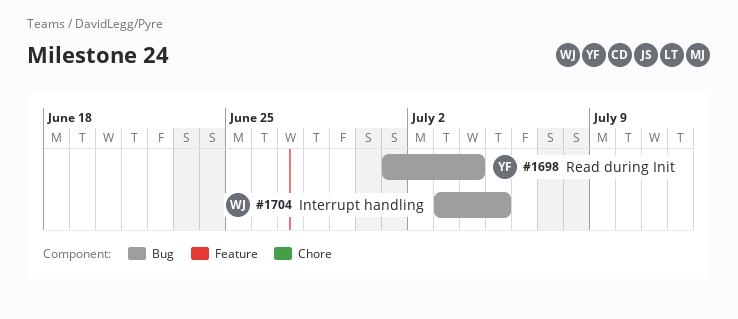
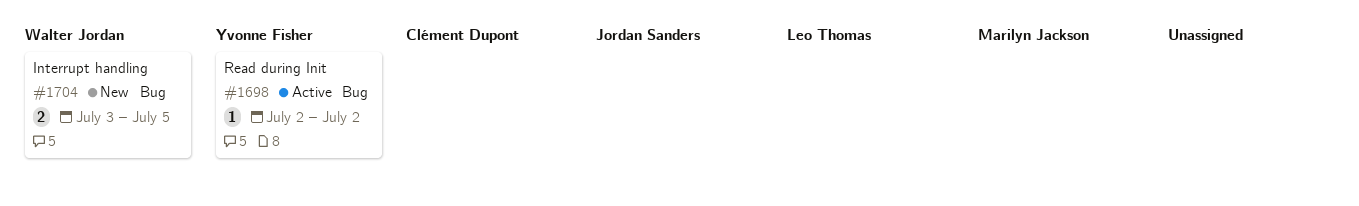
#1698, start: Jul 1 -> Jul 2
#1698, due: Jul 4 -> Jul 2

